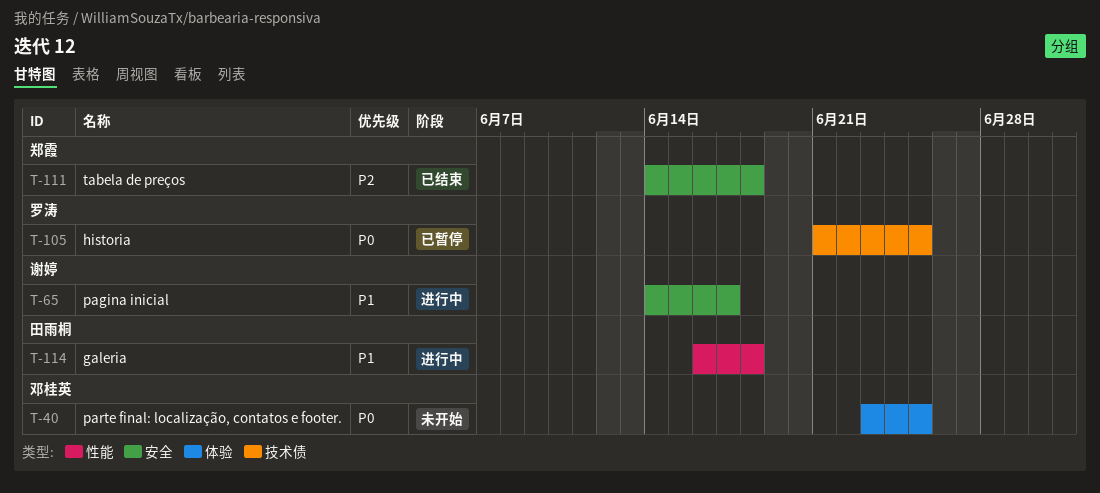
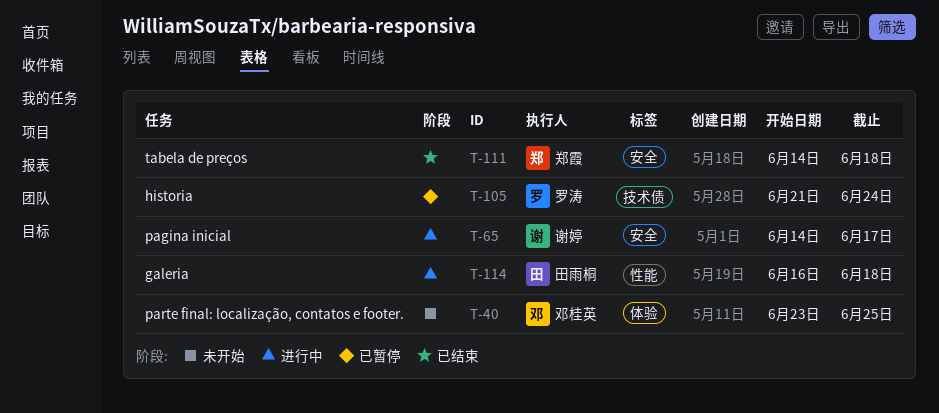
T-105, due: Jun 25 -> Jun 24

